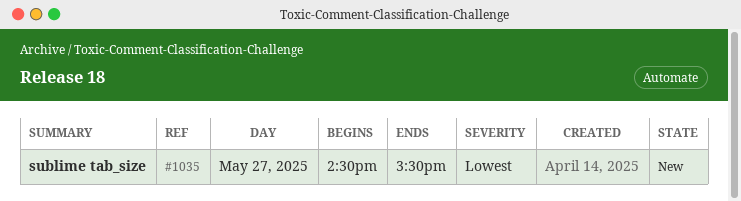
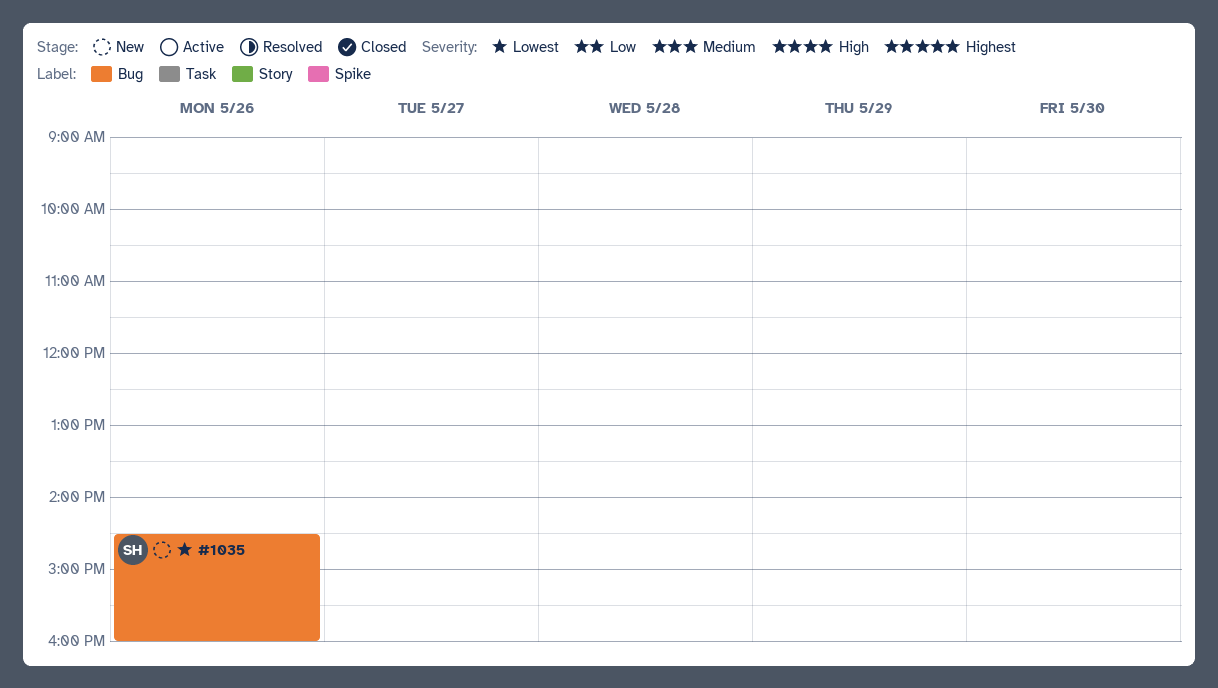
#1035, day: May 27 -> May 26
#1035, ends: 15:30 -> 16:00

